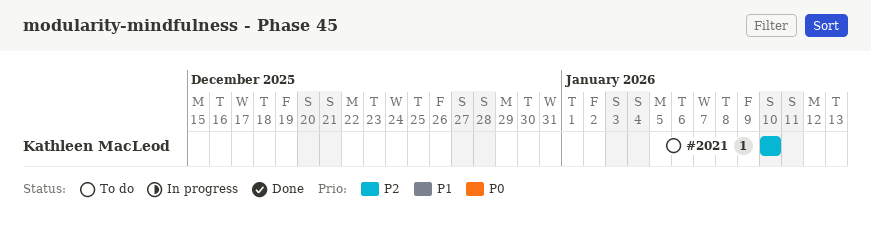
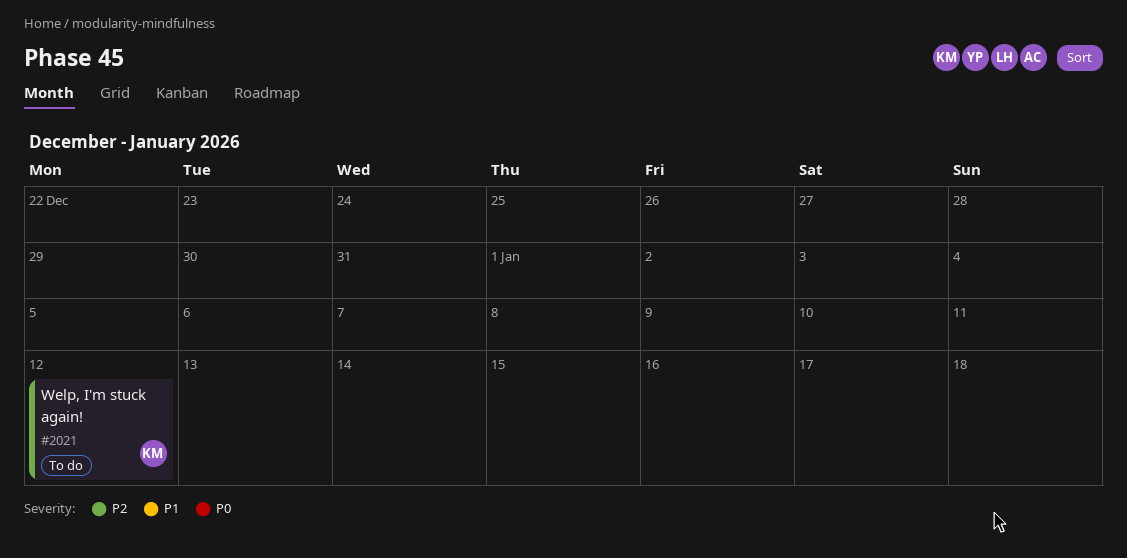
#2021, due: Jan 10 -> Jan 12

